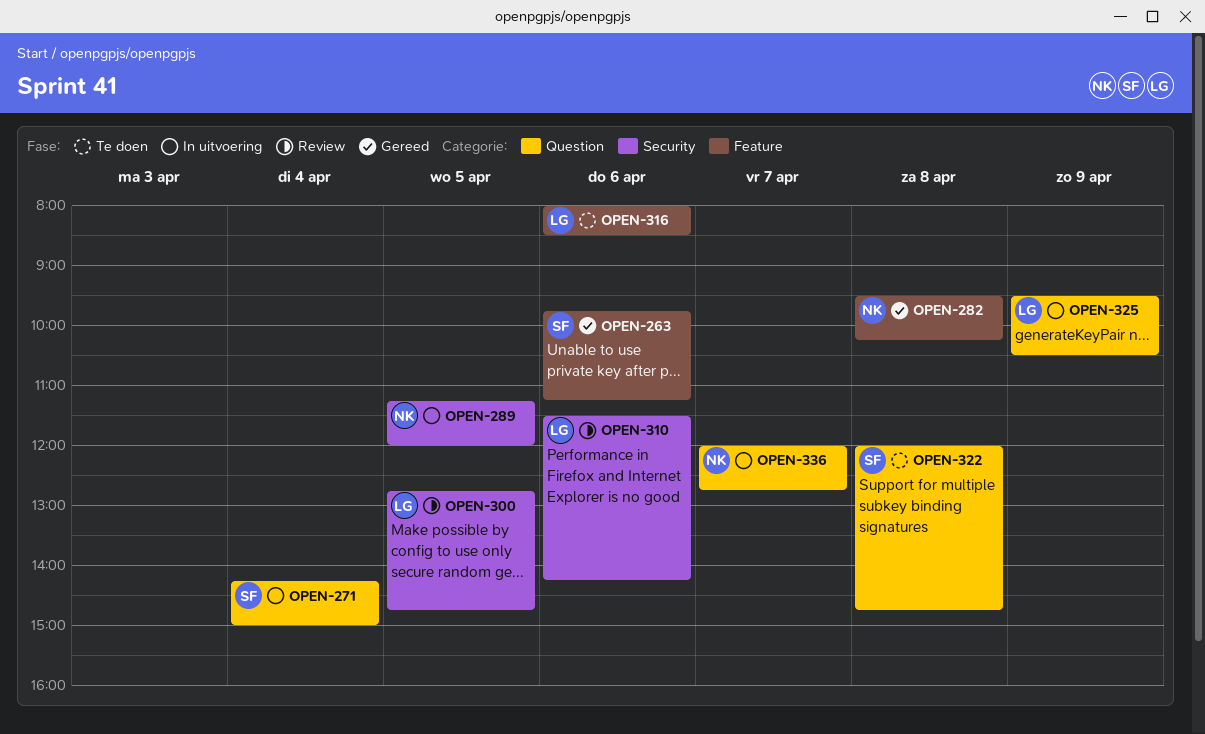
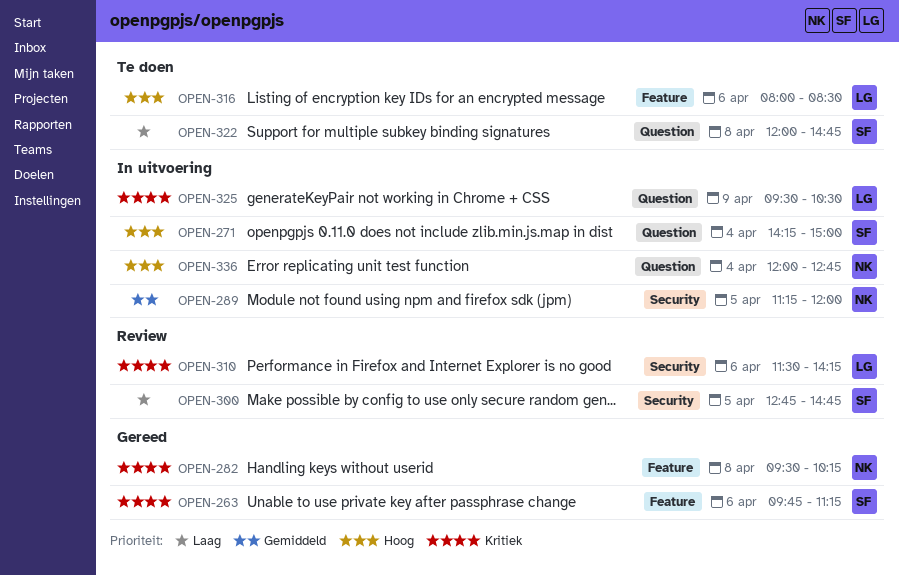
OPEN-300, owner: LG -> SF
OPEN-336, day: Apr 7 -> Apr 4

